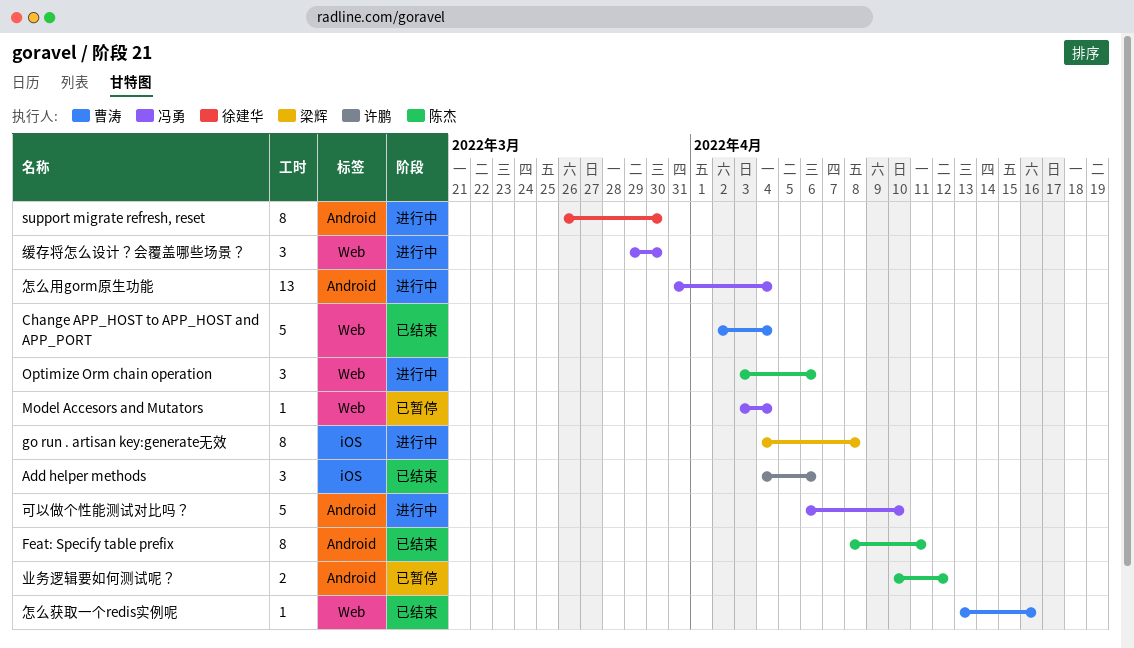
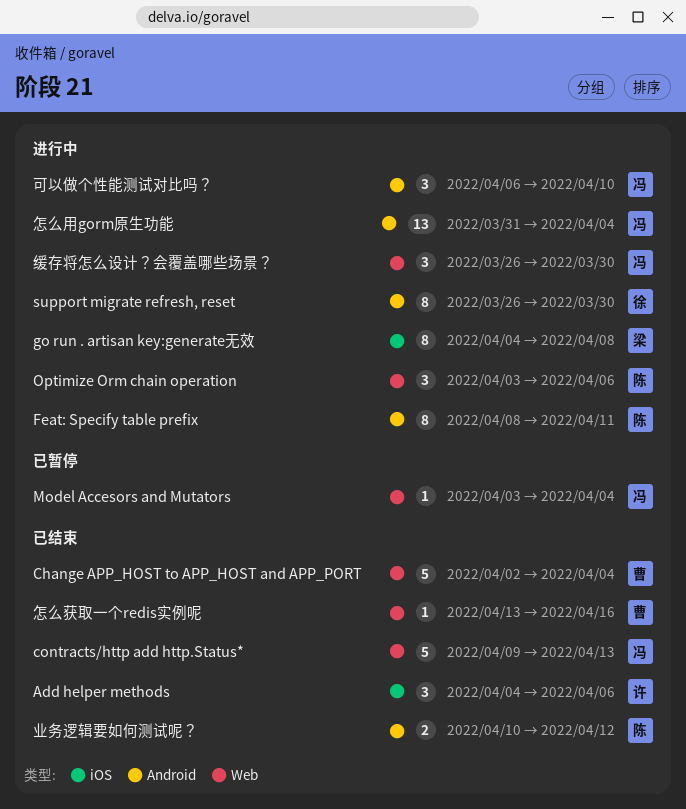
contracts/http add http.Status*: none -> present
Feat: Specify table prefix, status: 已结束 -> 进行中
业务逻辑要如何测试呢？, status: 已暂停 -> 已结束
可以做个性能测试对比吗？, estimate: 5 -> 3
缓存将怎么设计？会覆盖哪些场景？, start: Mar 29 -> Mar 26

